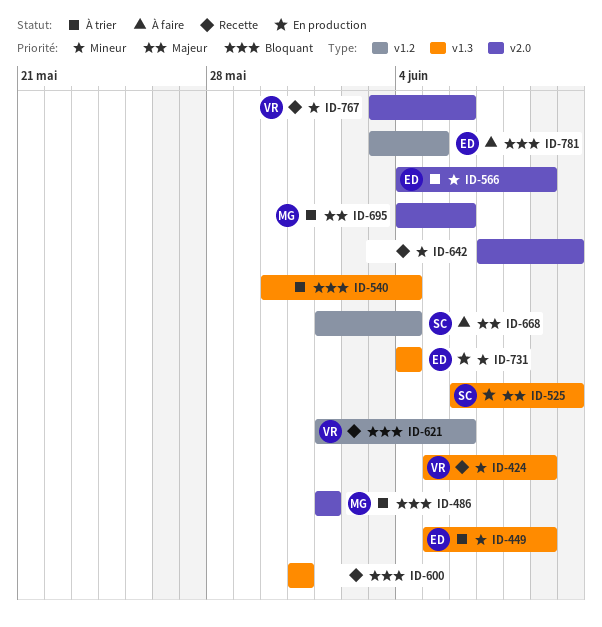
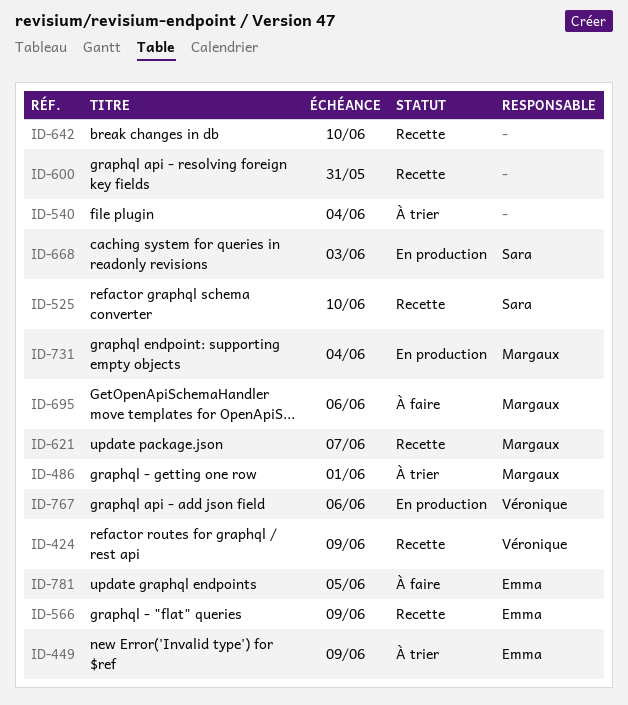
ID-525, status: En production -> Recette
ID-566, status: À trier -> Recette
ID-621, owner: Véronique -> Margaux
ID-621, due: Jun 6 -> Jun 7
ID-668, status: À faire -> En production
ID-668, due: Jun 4 -> Jun 3
ID-695, status: À trier -> À faire
ID-731, owner: Emma -> Margaux
ID-767, status: Recette -> En production

